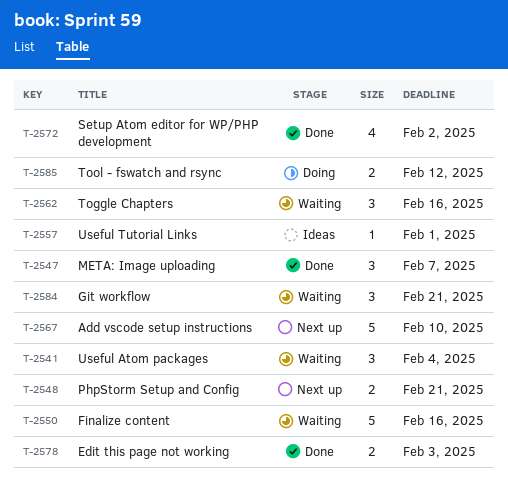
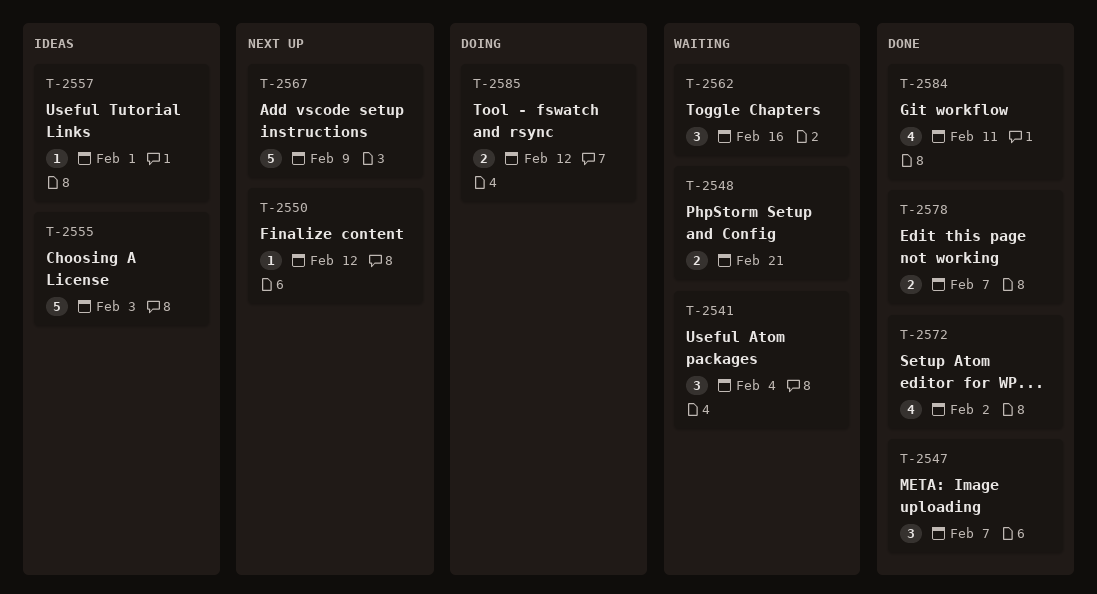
T-2548, status: Next up -> Waiting
T-2550, status: Waiting -> Next up
T-2550, estimate: 5 -> 1
T-2550, due: Feb 16 -> Feb 12
T-2555: none -> present
T-2567, due: Feb 10 -> Feb 9
T-2578, due: Feb 3 -> Feb 7
T-2584, status: Waiting -> Done
T-2584, estimate: 3 -> 4
T-2584, due: Feb 21 -> Feb 11

